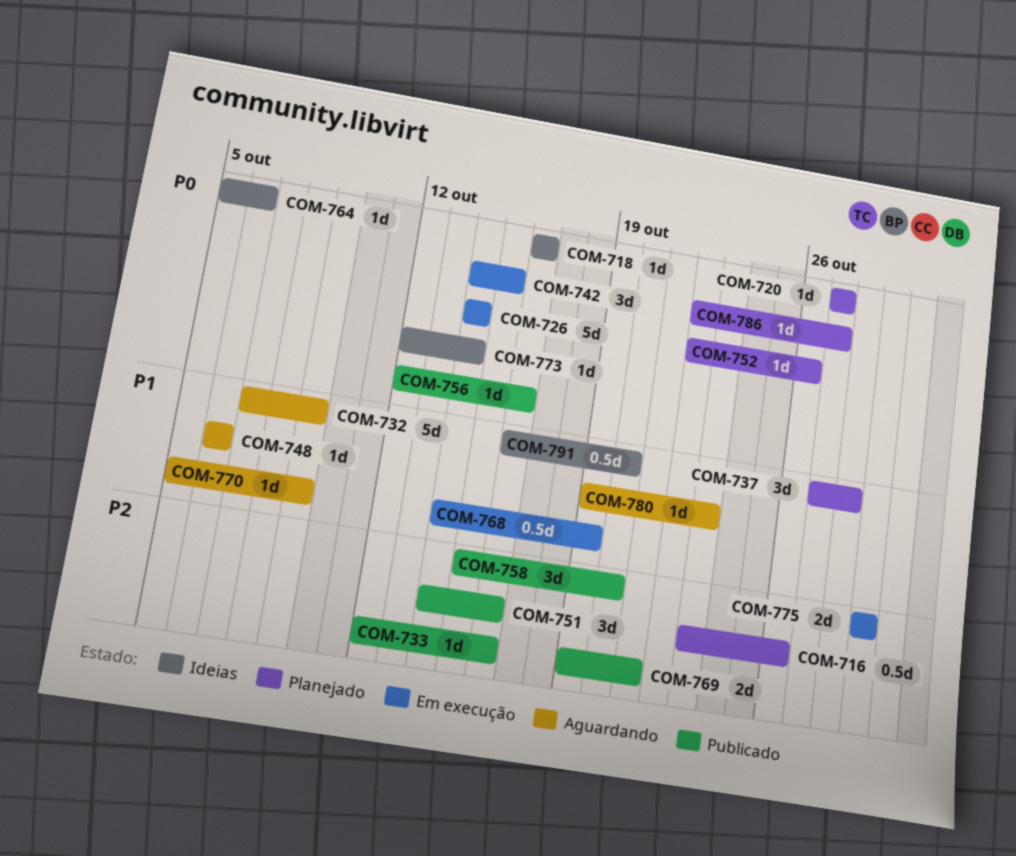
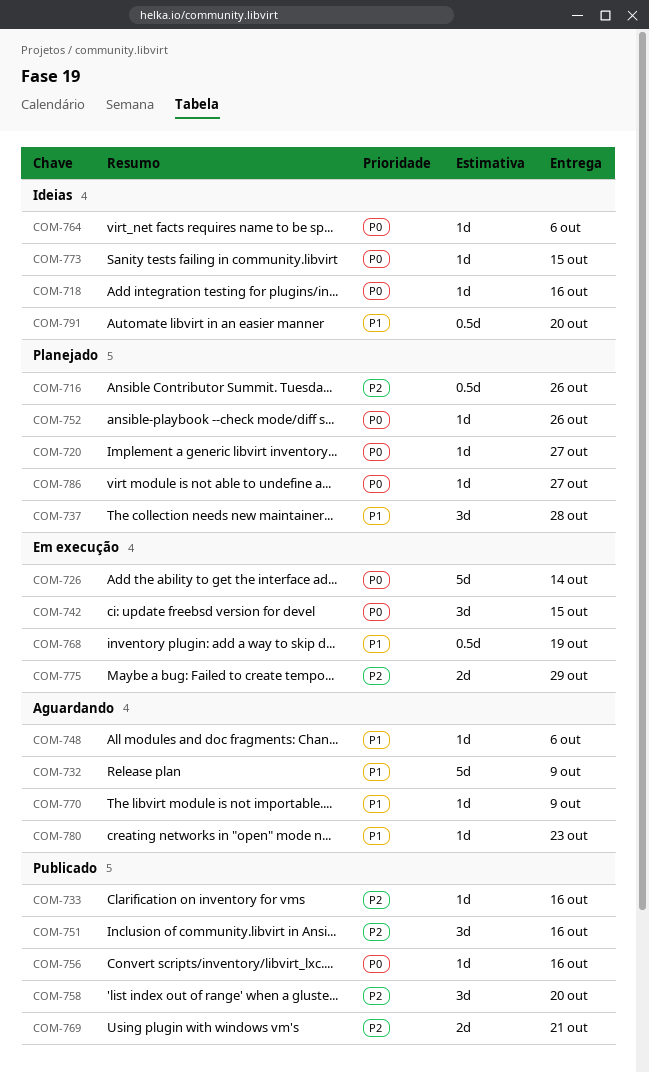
COM-773, due: Oct 14 -> Oct 15

